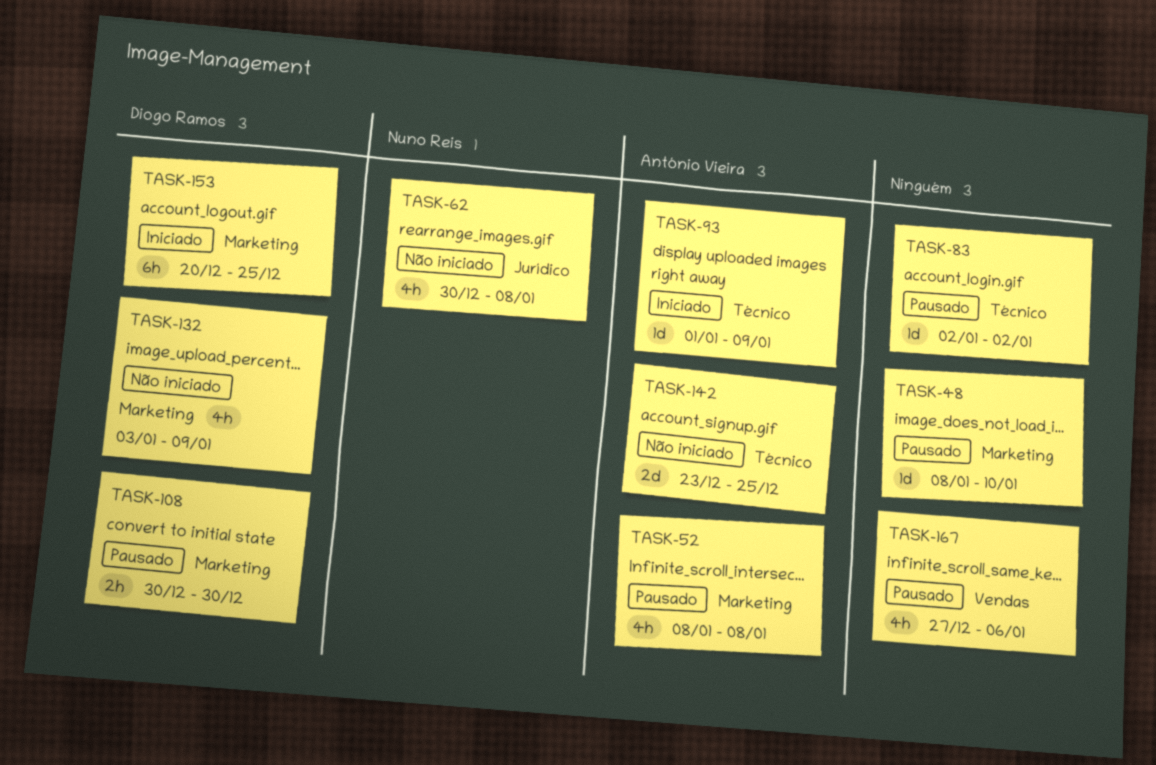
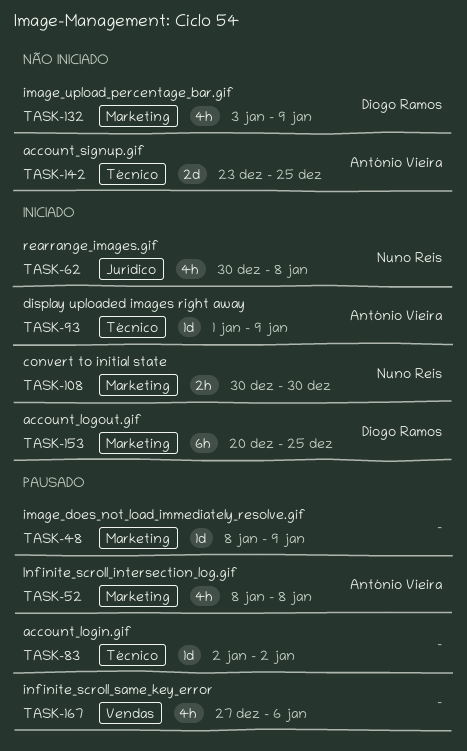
TASK-48, due: Jan 10 -> Jan 9
TASK-62, status: Não iniciado -> Iniciado
TASK-108, status: Pausado -> Iniciado
TASK-108, owner: Diogo Ramos -> Nuno Reis

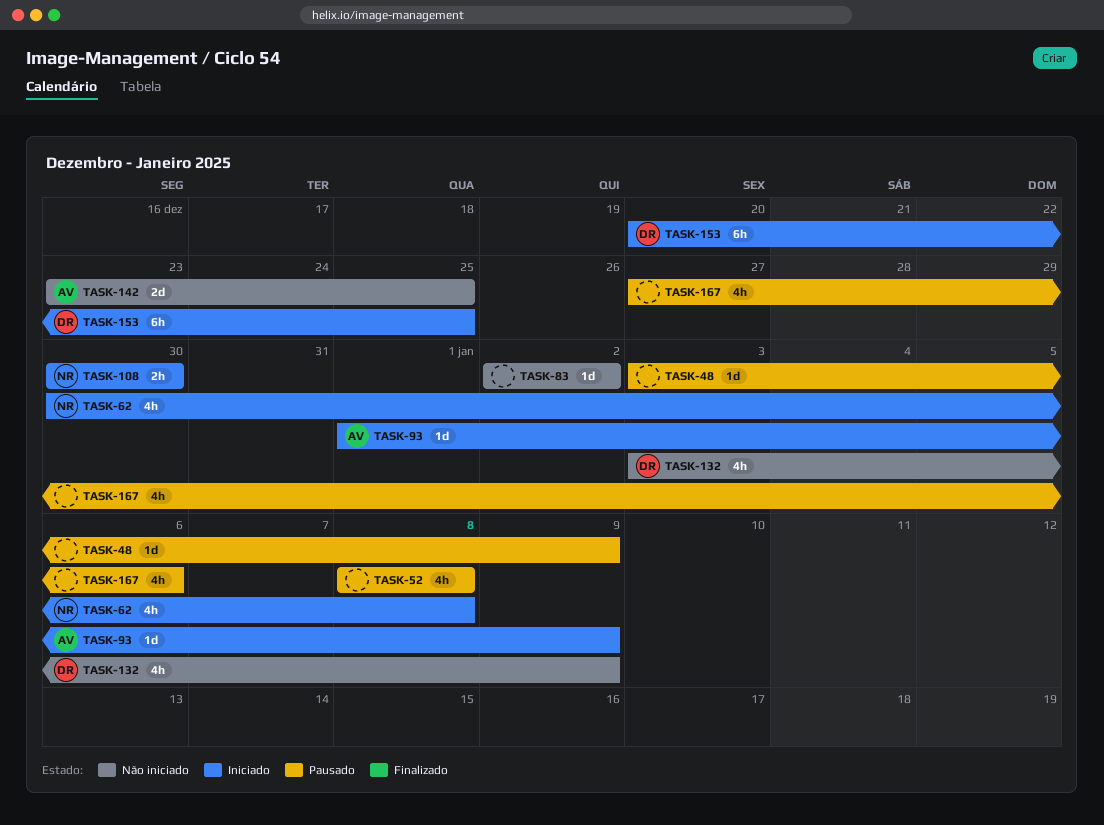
TASK-48, start: Jan 8 -> Jan 3
TASK-52, owner: António Vieira -> none
TASK-83, status: Pausado -> Não iniciado

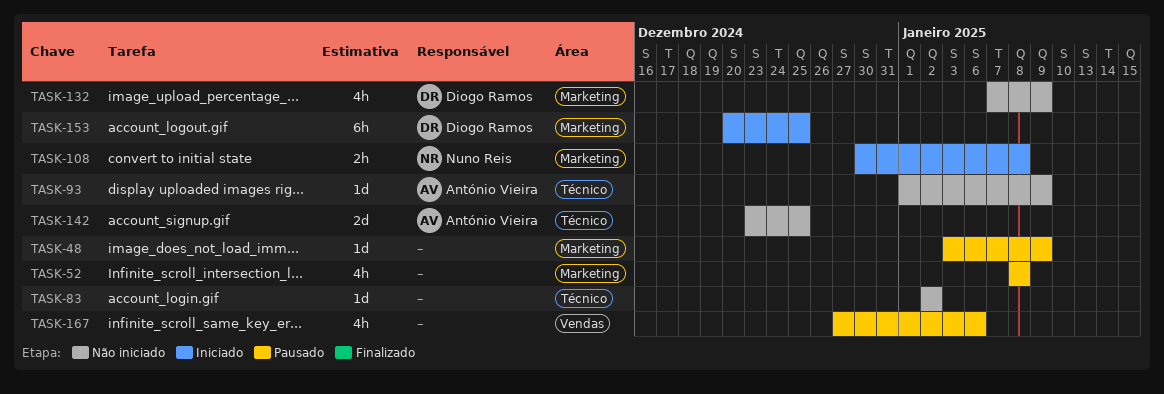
TASK-62: present -> none
TASK-93, status: Iniciado -> Não iniciado
TASK-108, due: Dec 30 -> Jan 8
TASK-132, start: Jan 3 -> Jan 7

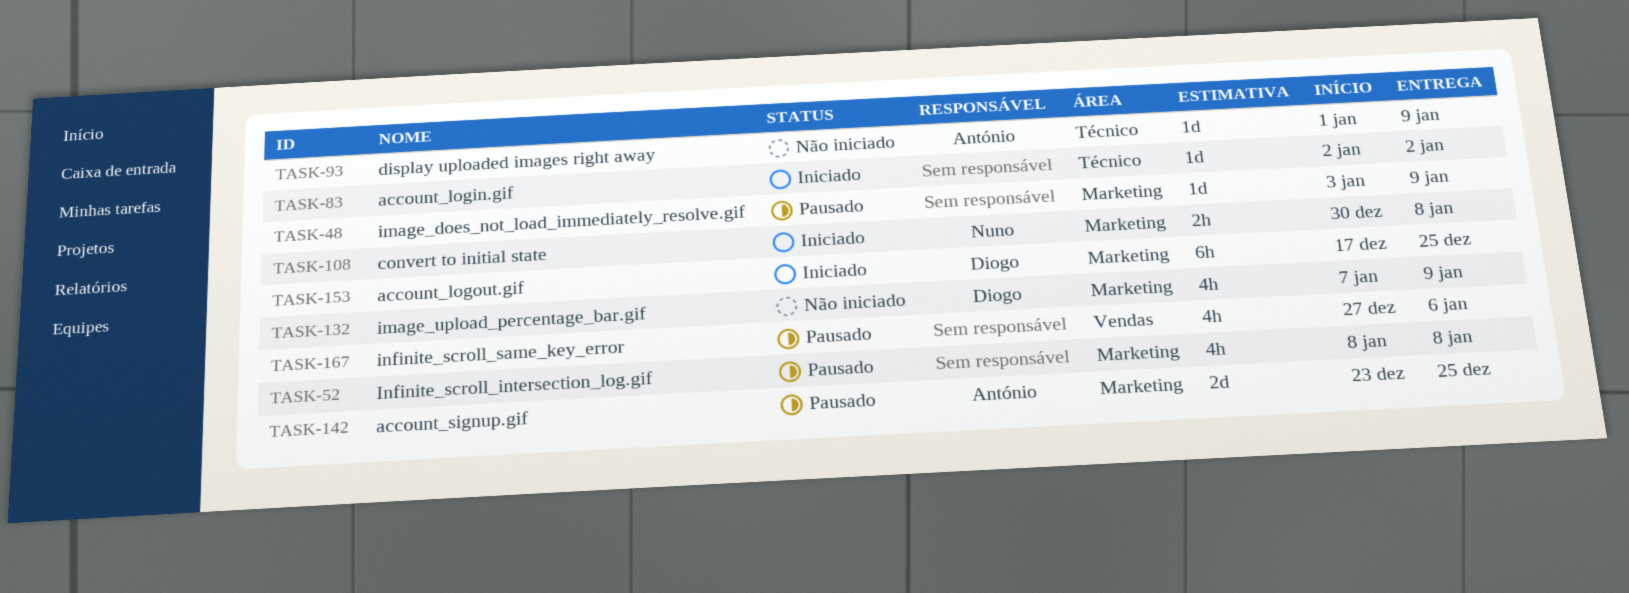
TASK-83, status: Não iniciado -> Iniciado
TASK-142, status: Não iniciado -> Pausado
TASK-142, label: Técnico -> Marketing
TASK-153, start: Dec 20 -> Dec 17

